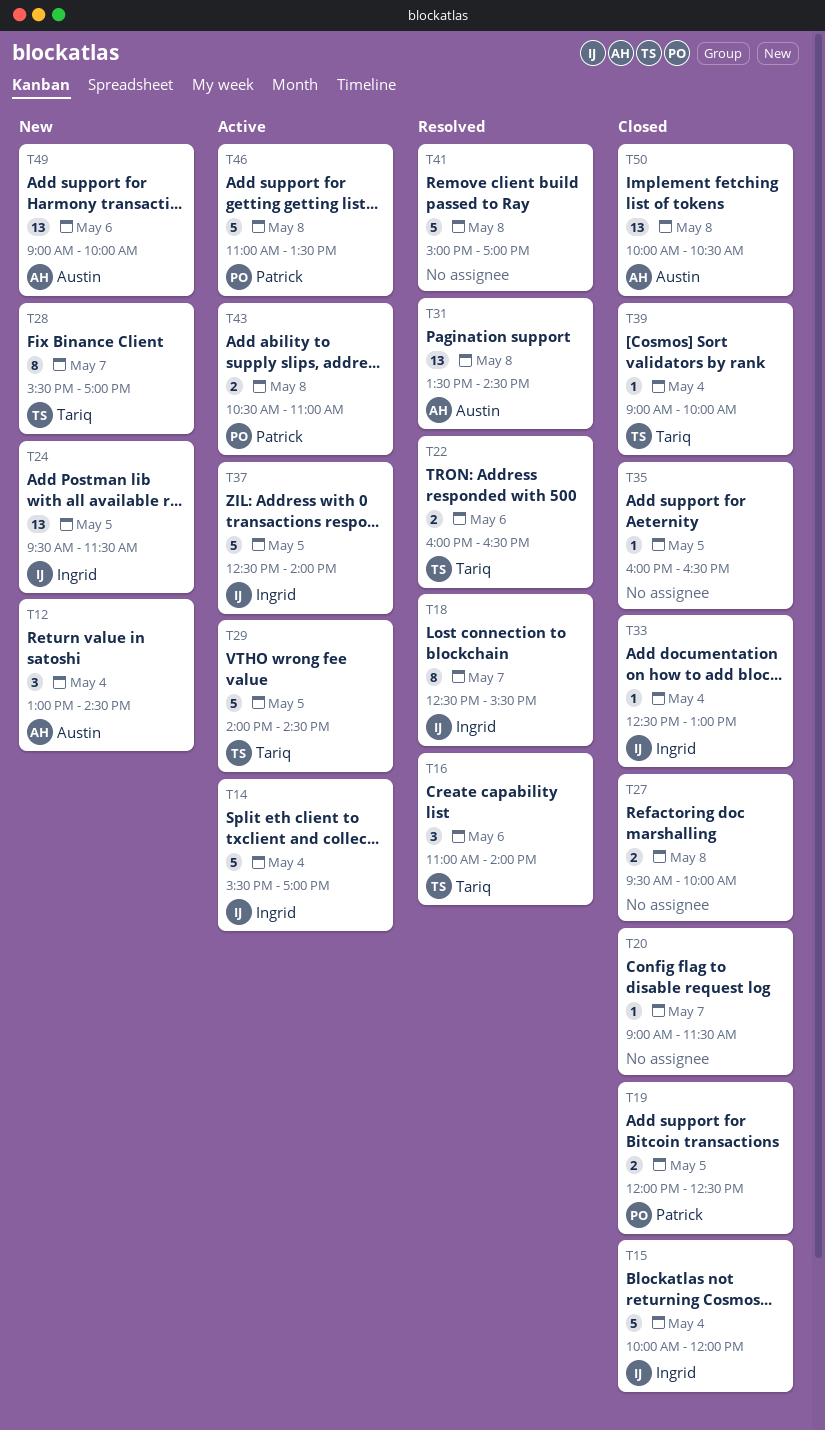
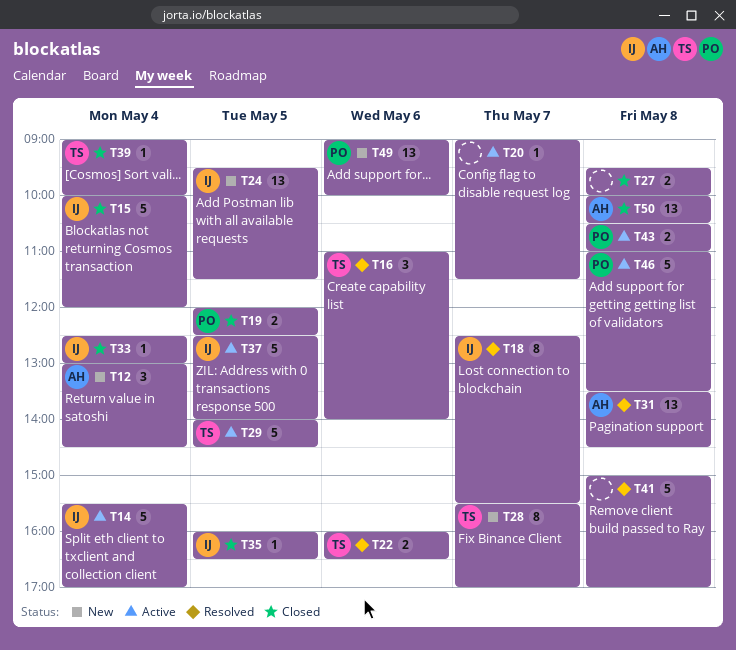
T20, status: Closed -> Active
T35, owner: none -> Ingrid
T49, owner: Austin -> Patrick

